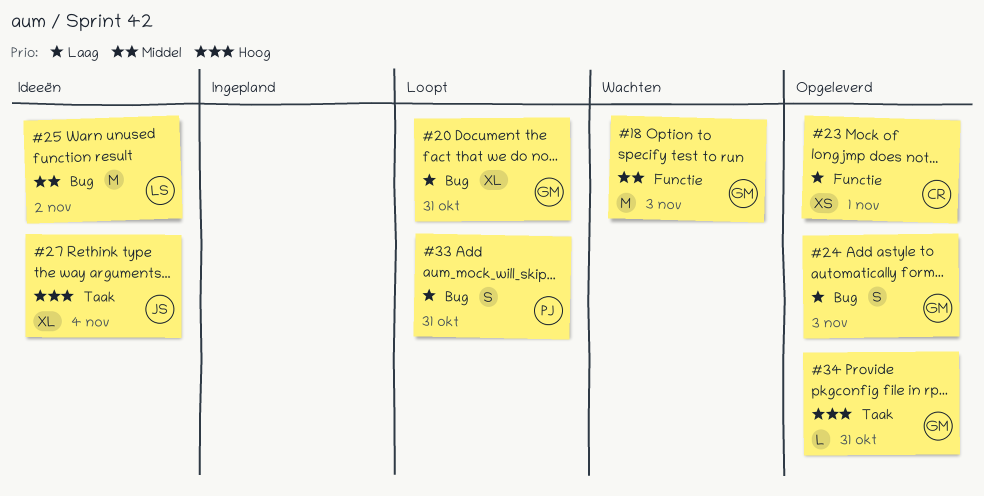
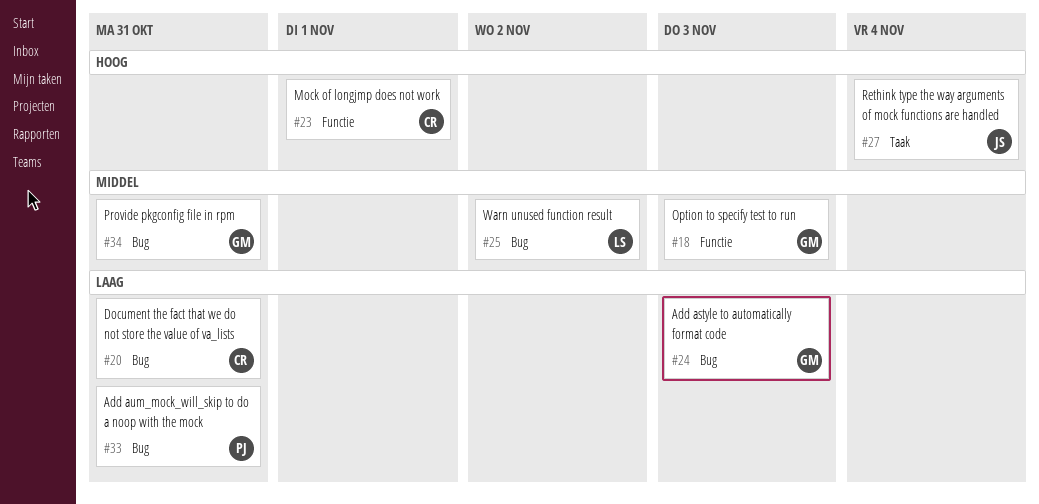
#20, owner: GM -> CR
#23, priority: Laag -> Hoog
#34, priority: Hoog -> Middel
#34, label: Taak -> Bug

